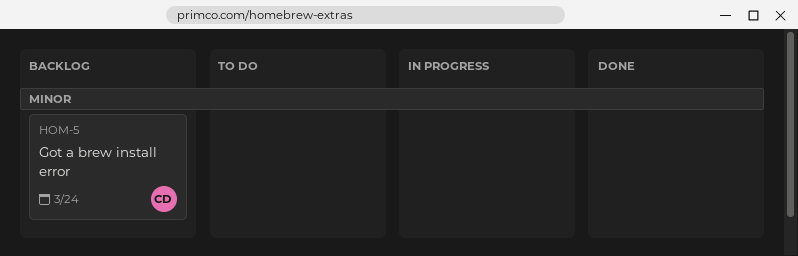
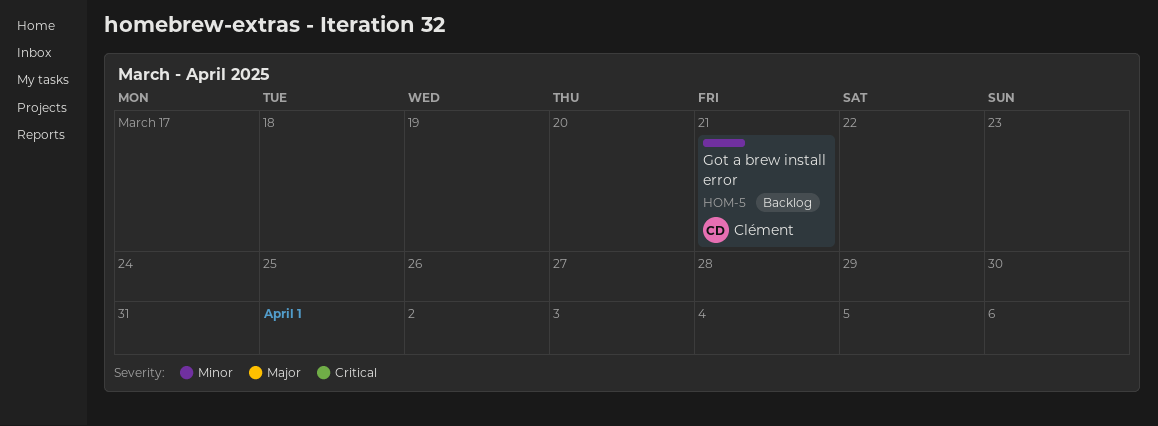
HOM-5, due: Mar 24 -> Mar 21

